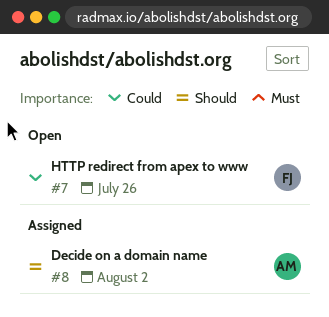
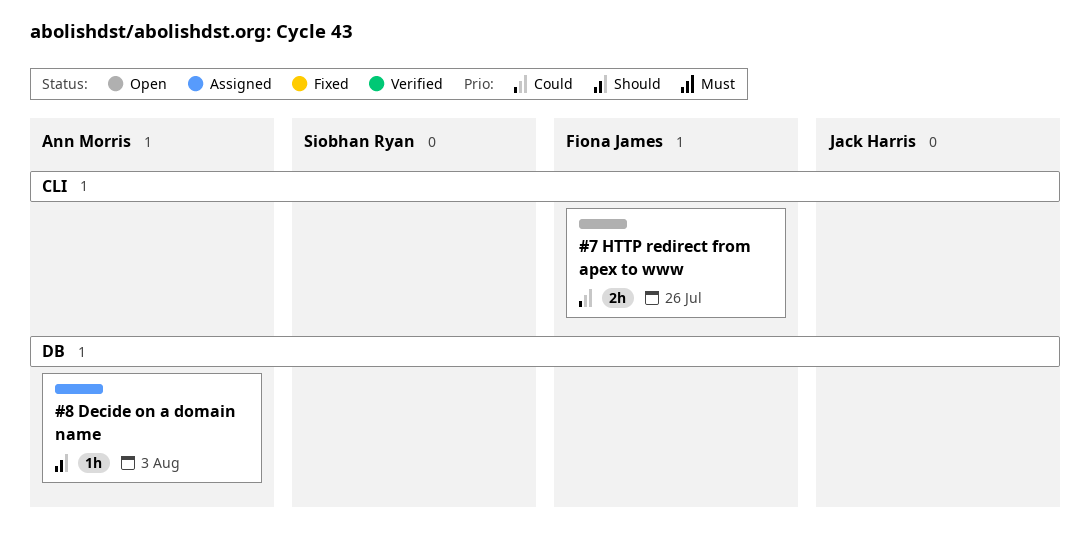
#8, due: Aug 2 -> Aug 3

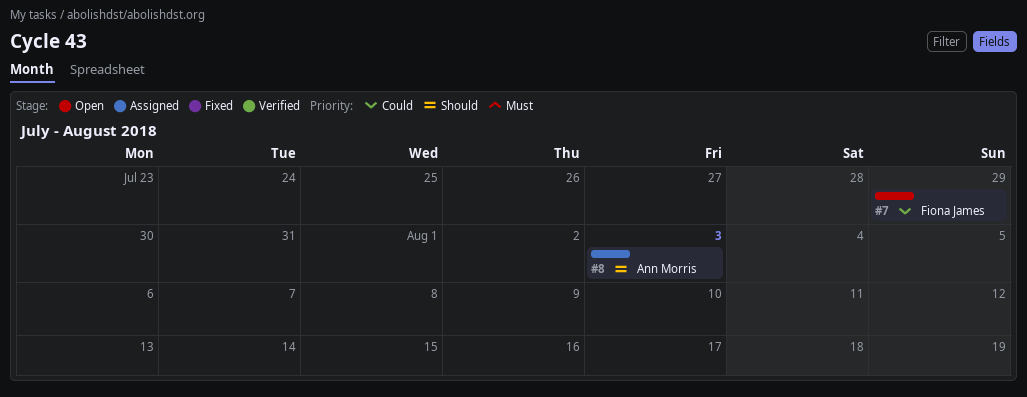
#7, due: Jul 26 -> Jul 29

